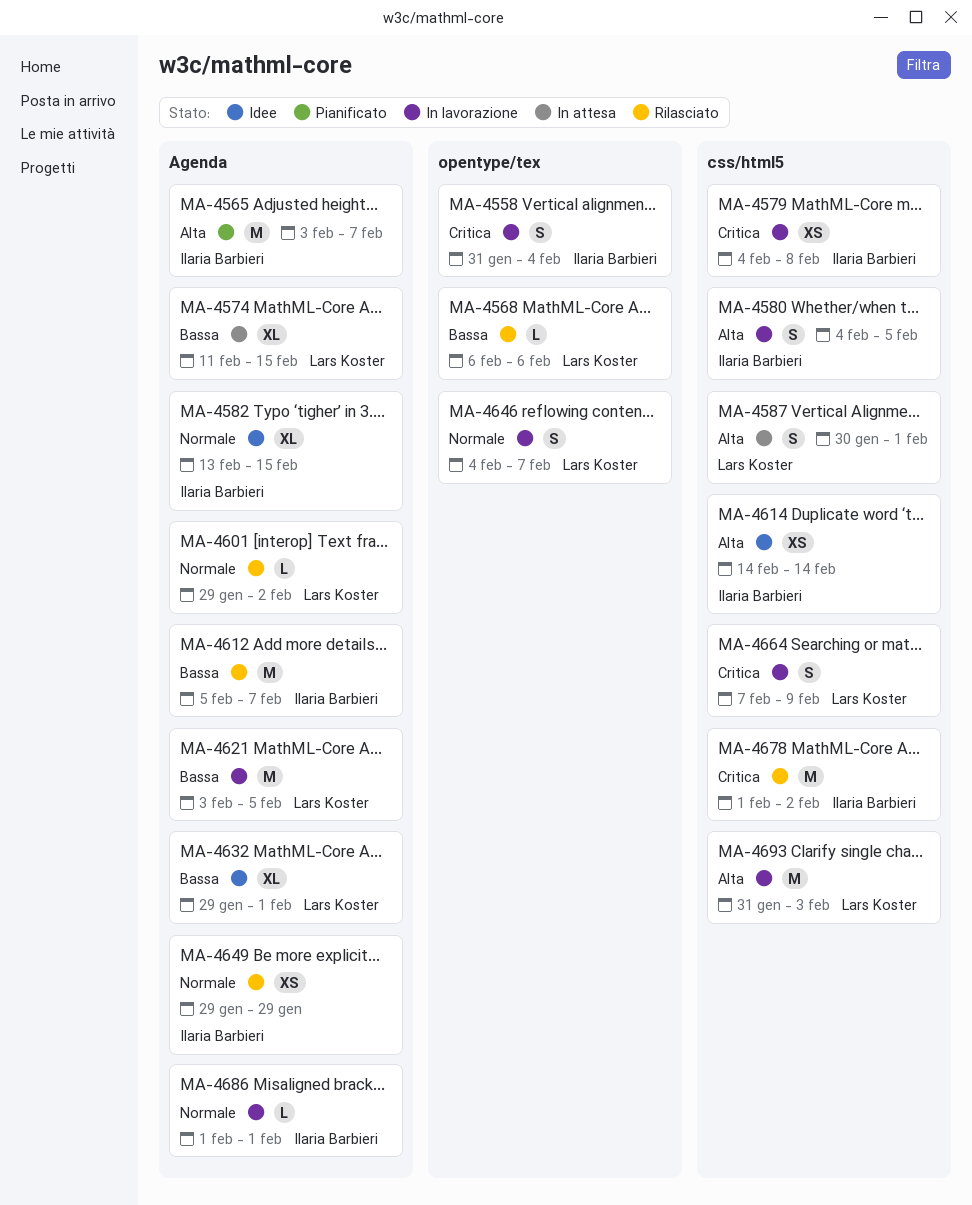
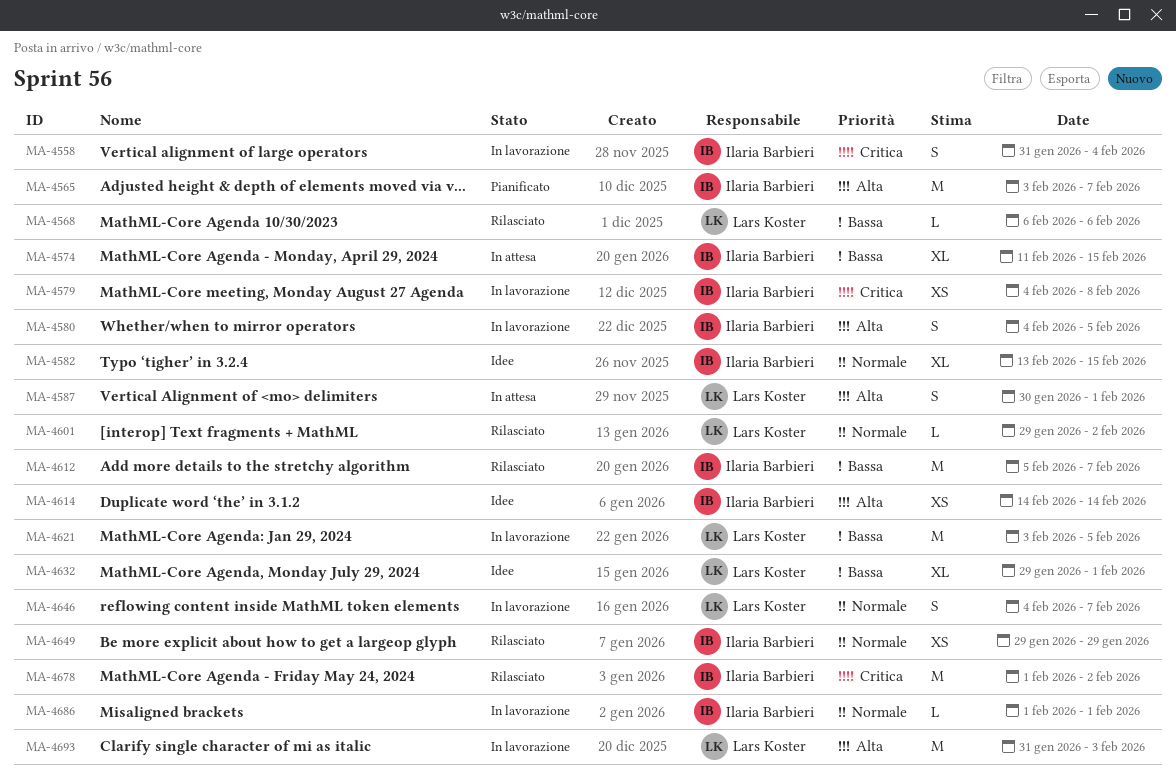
MA-4574, owner: Lars Koster -> Ilaria Barbieri
MA-4664: present -> none

